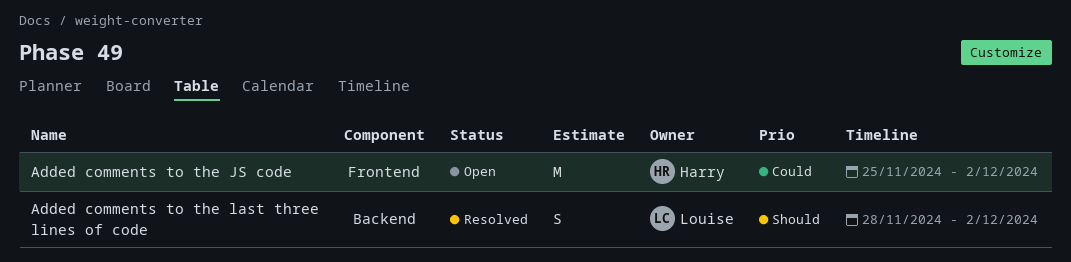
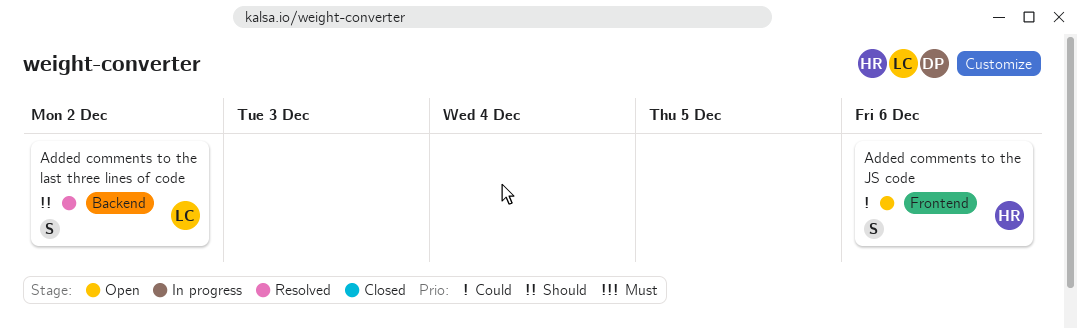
Added comments to the JS code, estimate: M -> S
Added comments to the JS code, due: Dec 2 -> Dec 6

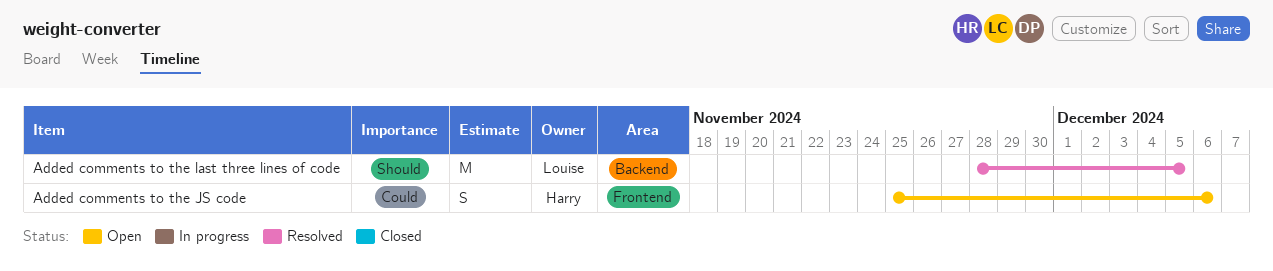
Added comments to the last three lines of code, estimate: S -> M
Added comments to the last three lines of code, due: Dec 2 -> Dec 5

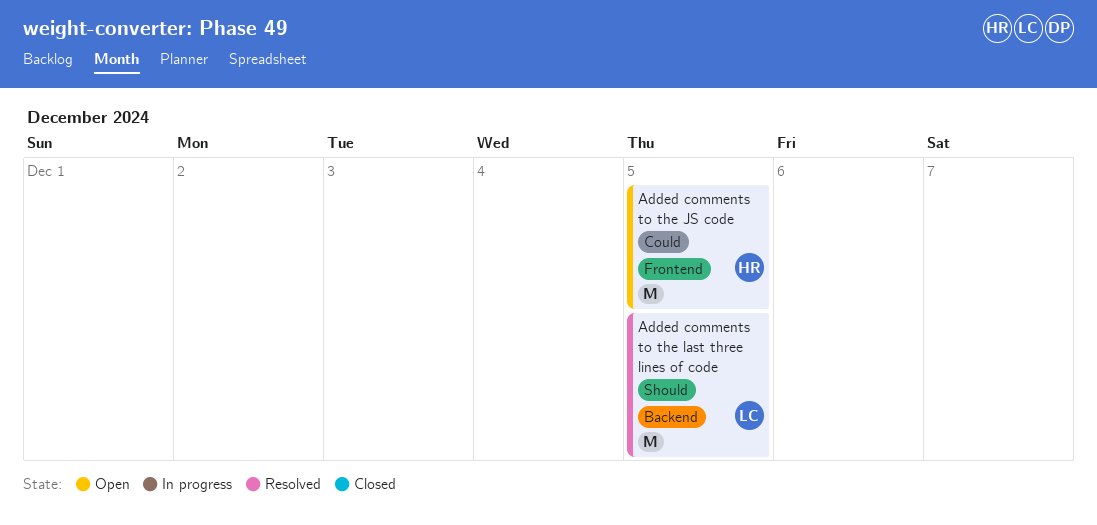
Added comments to the JS code, estimate: S -> M
Added comments to the JS code, due: Dec 6 -> Dec 5

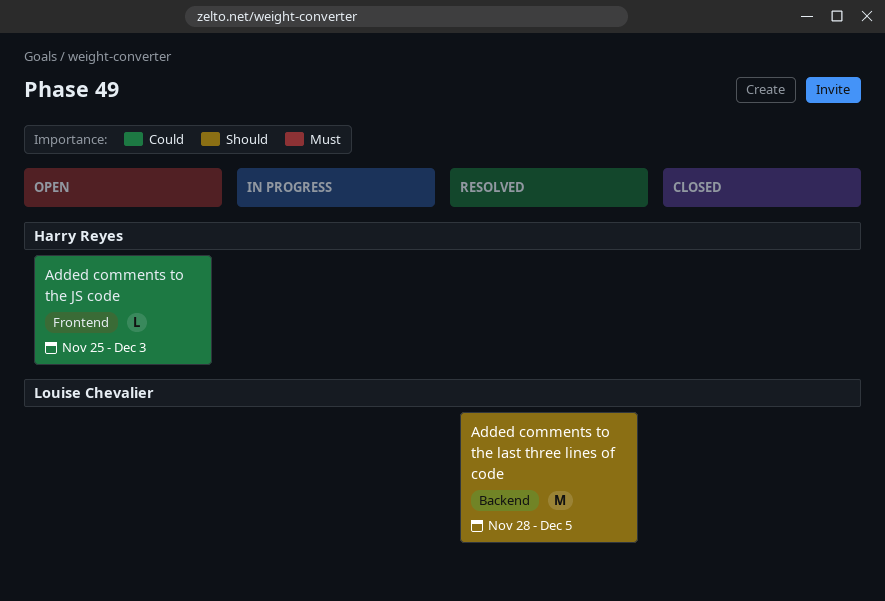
Added comments to the JS code, estimate: M -> L
Added comments to the JS code, due: Dec 5 -> Dec 3

